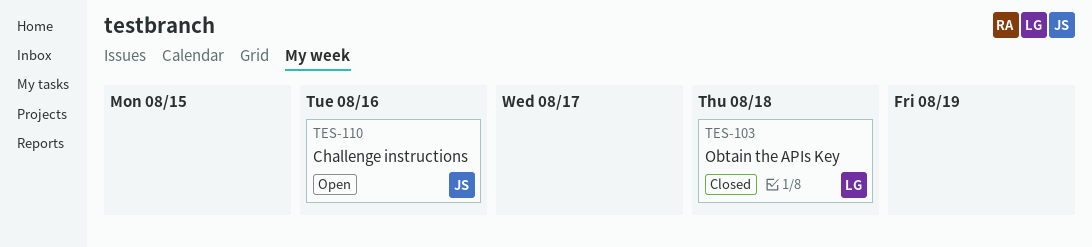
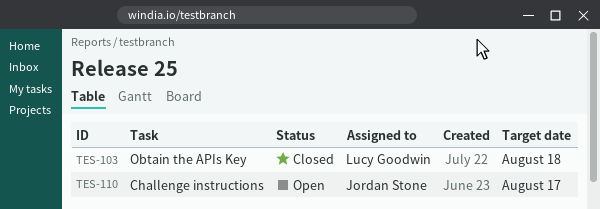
TES-110, due: Aug 16 -> Aug 17

